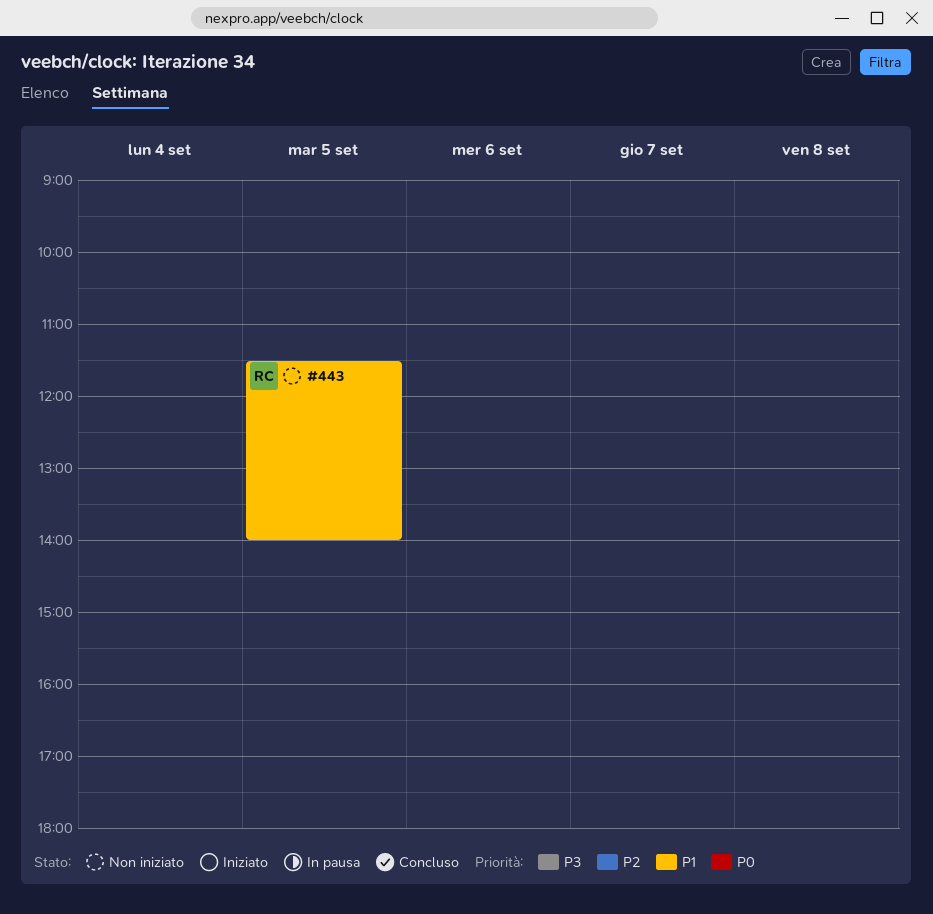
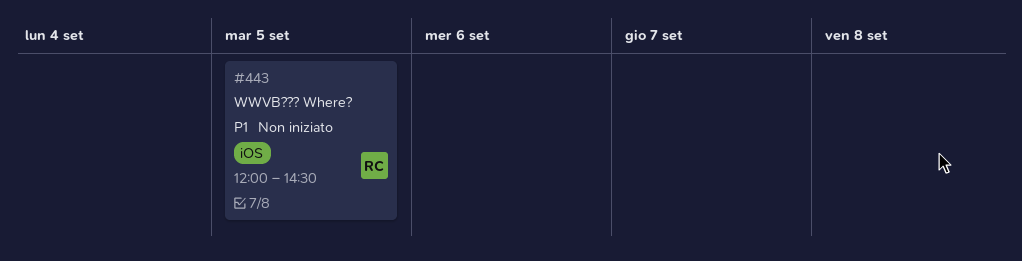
#443, begins: 11:30 -> 12:00
#443, ends: 14:00 -> 14:30

